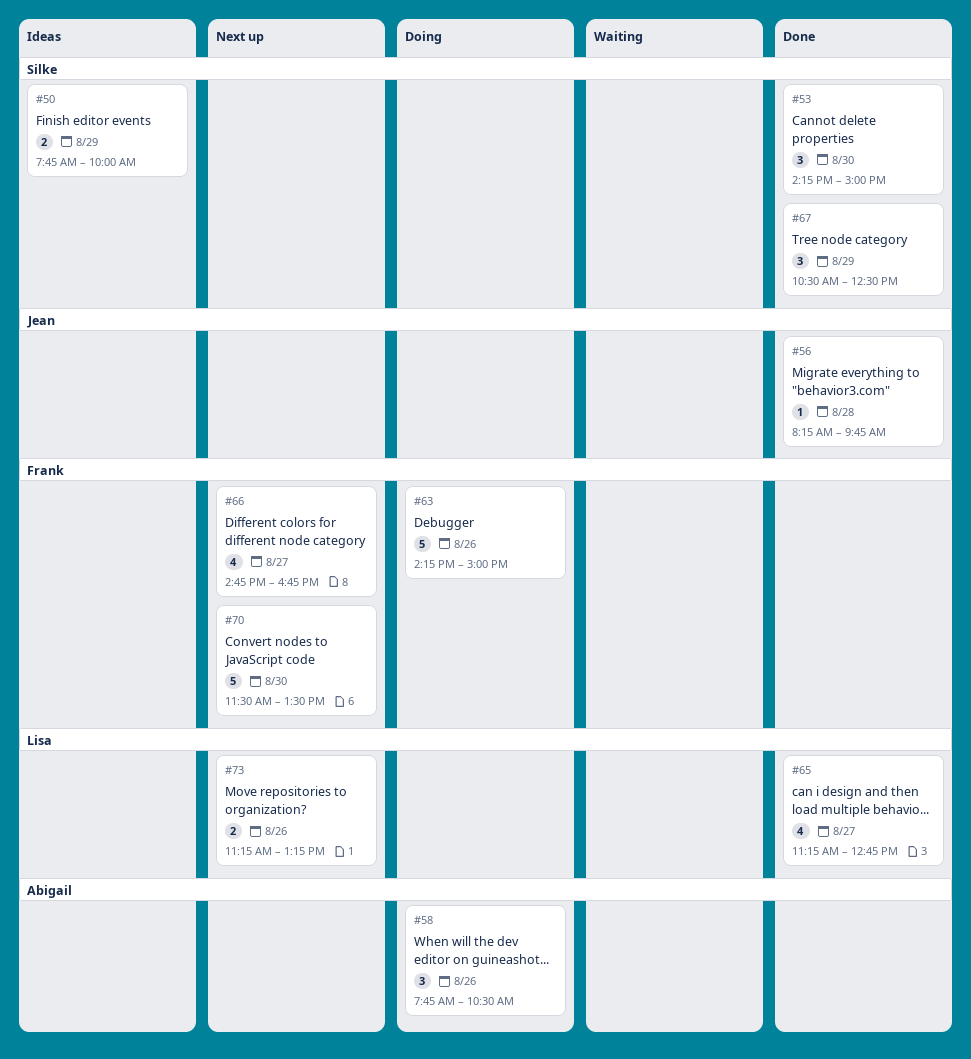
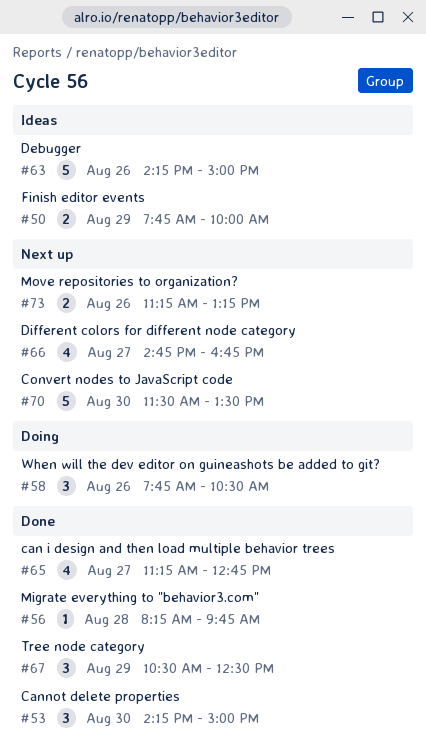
#63, status: Doing -> Ideas

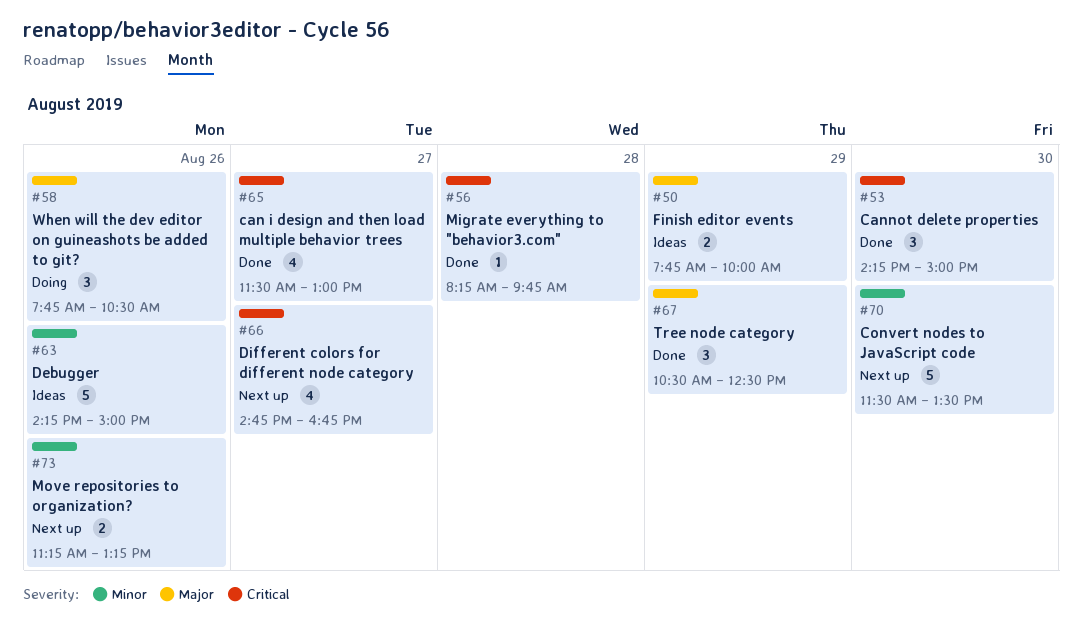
#65, begins: 11:15 -> 11:30
#65, ends: 12:45 -> 13:00

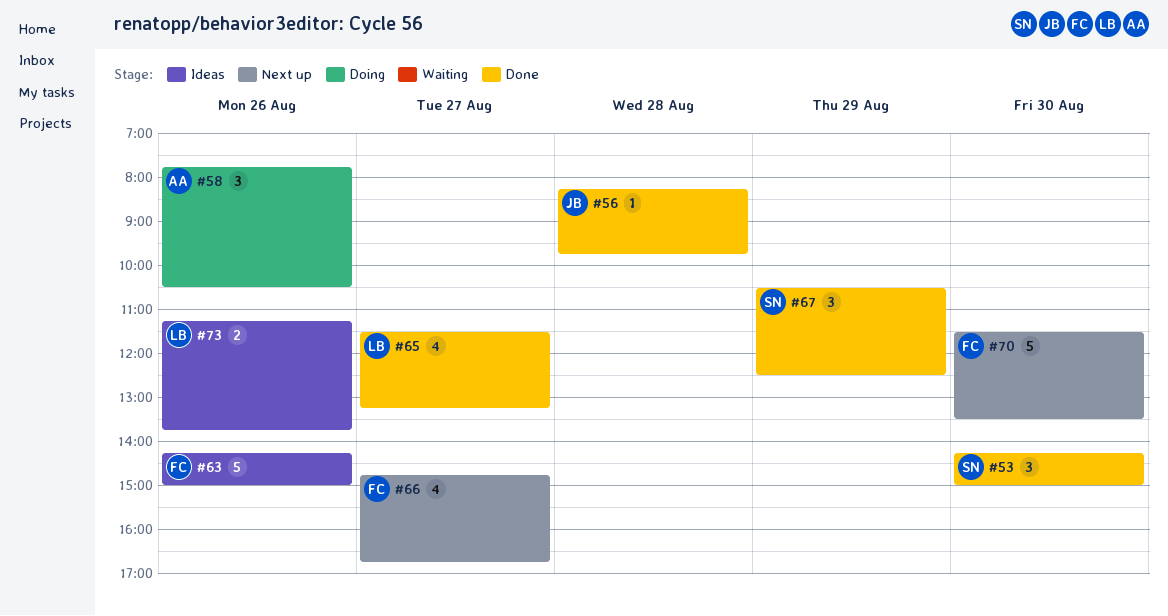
#50: present -> none
#65, ends: 13:00 -> 13:15
#73, status: Next up -> Ideas
#73, ends: 13:15 -> 13:45

